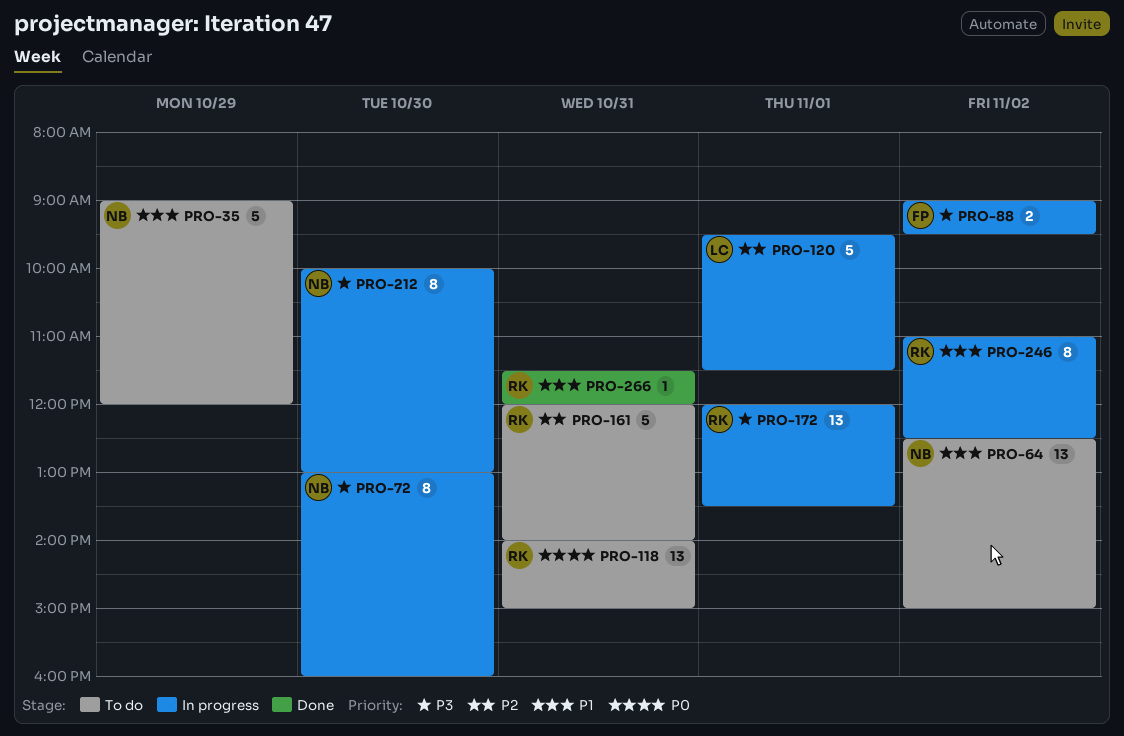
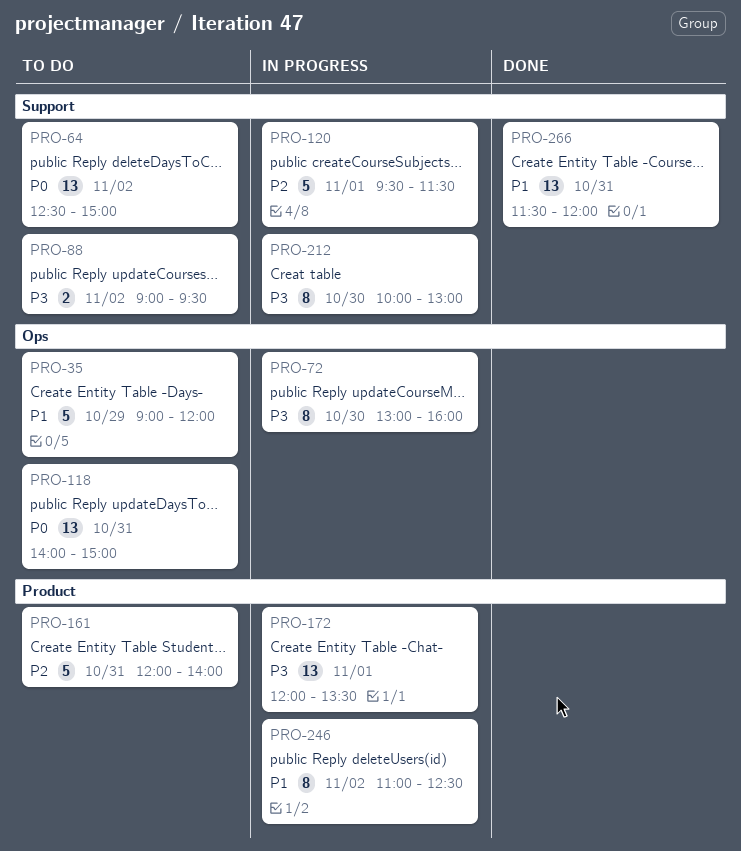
PRO-64, priority: P1 -> P0
PRO-88, status: In progress -> To do
PRO-266, estimate: 1 -> 13

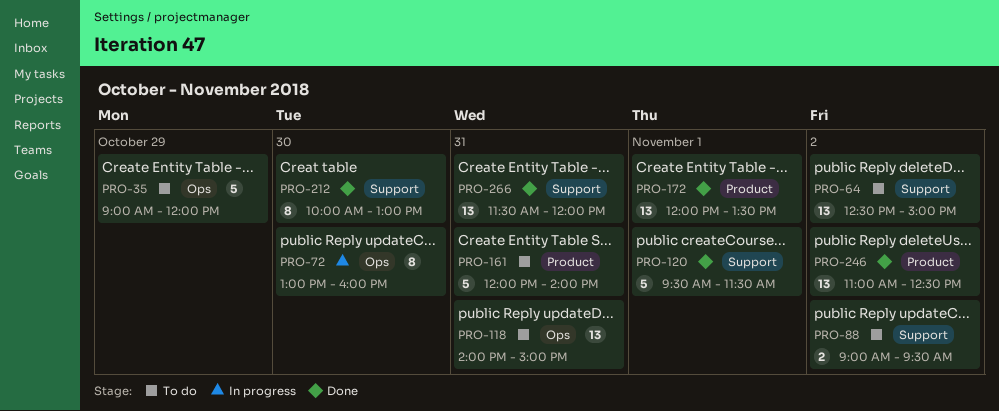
PRO-120, status: In progress -> Done
PRO-172, status: In progress -> Done
PRO-212, status: In progress -> Done
PRO-246, status: In progress -> Done
PRO-246, estimate: 8 -> 13

